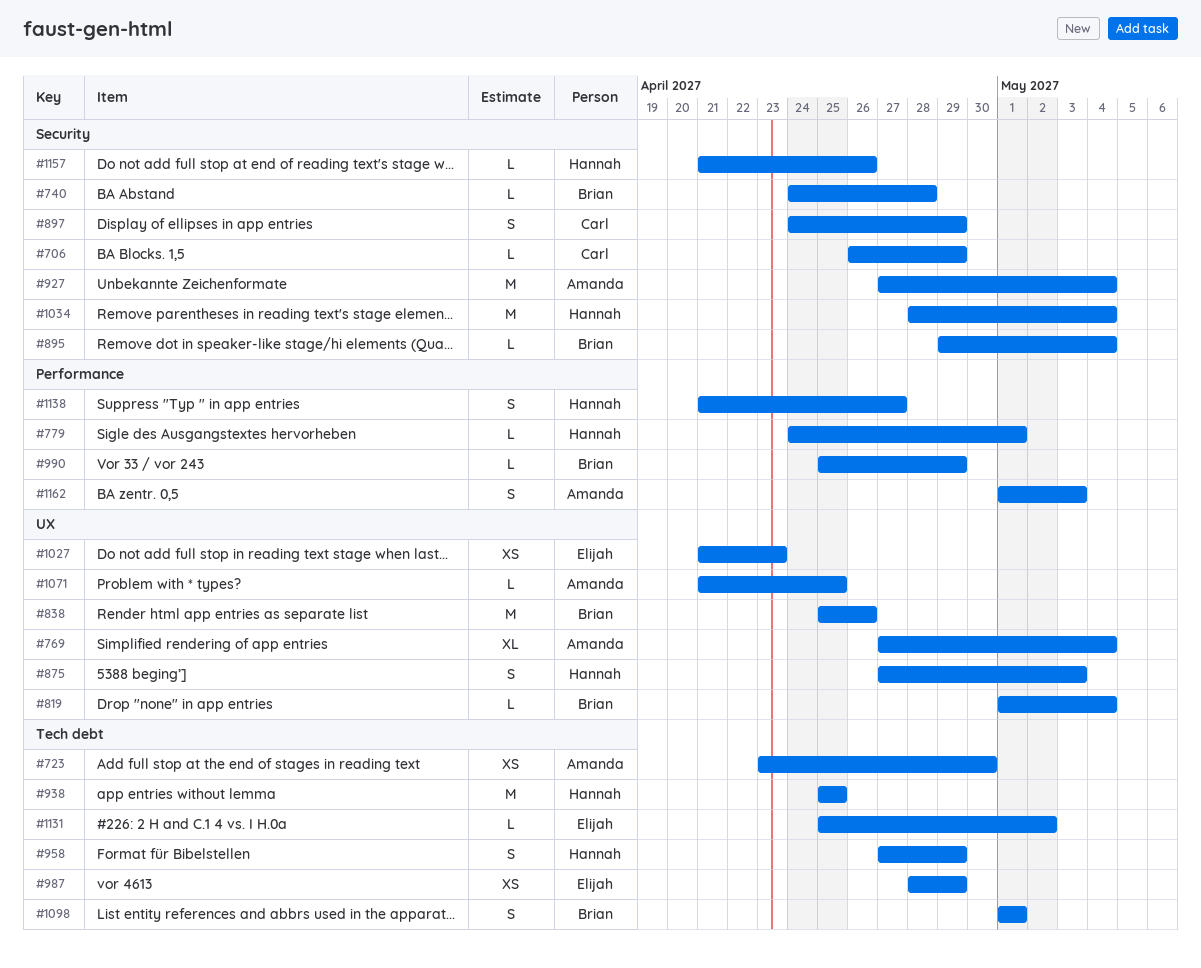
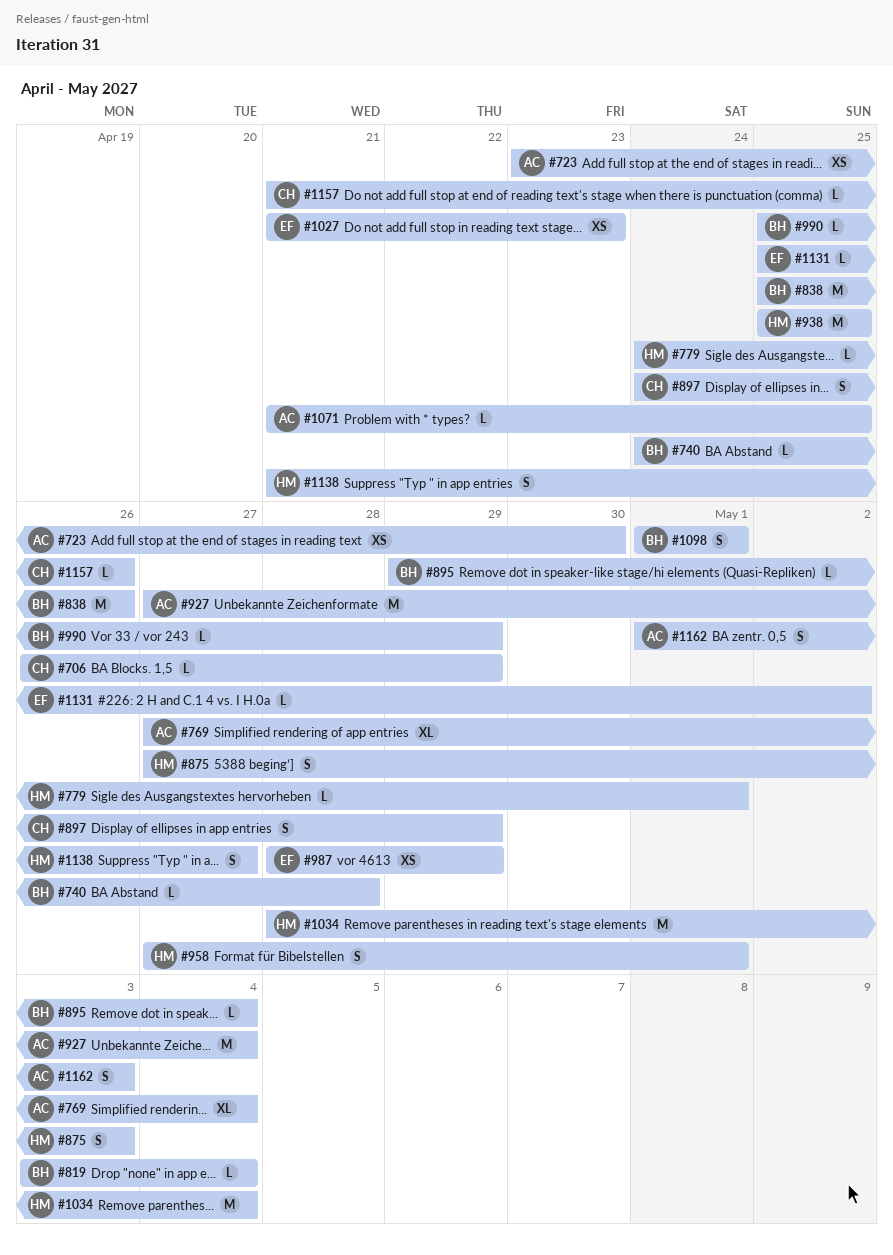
#819, start: May 1 -> May 3
#958, due: Apr 29 -> May 1
#1157, owner: Hannah -> Carl

